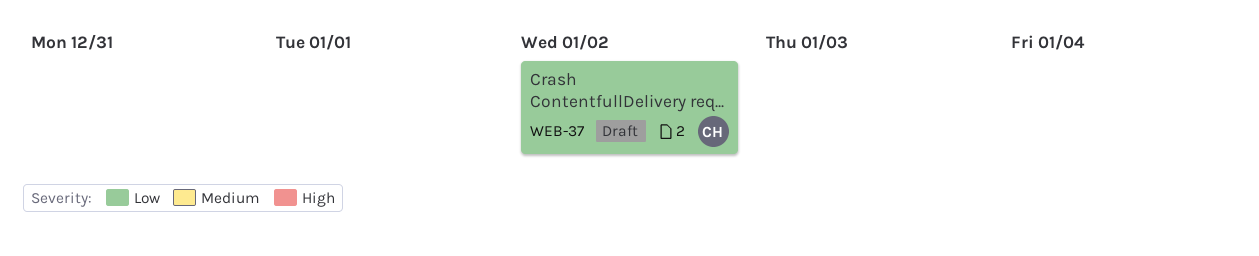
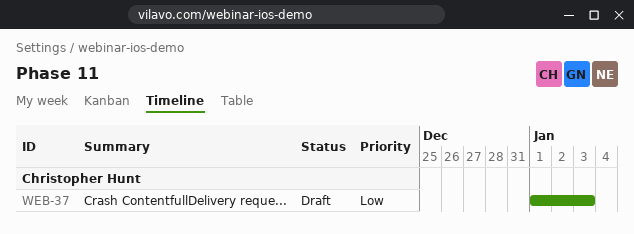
WEB-37, due: Jan 2 -> Jan 3

